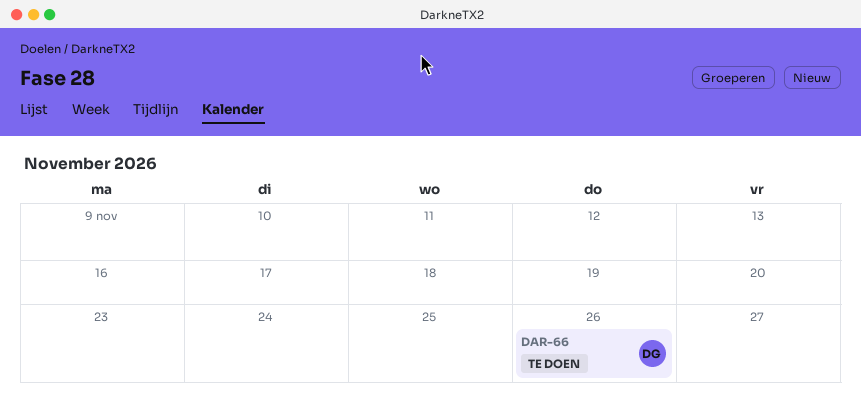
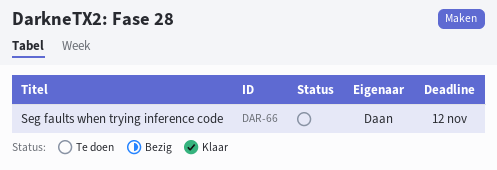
DAR-66, due: Nov 26 -> Nov 12

